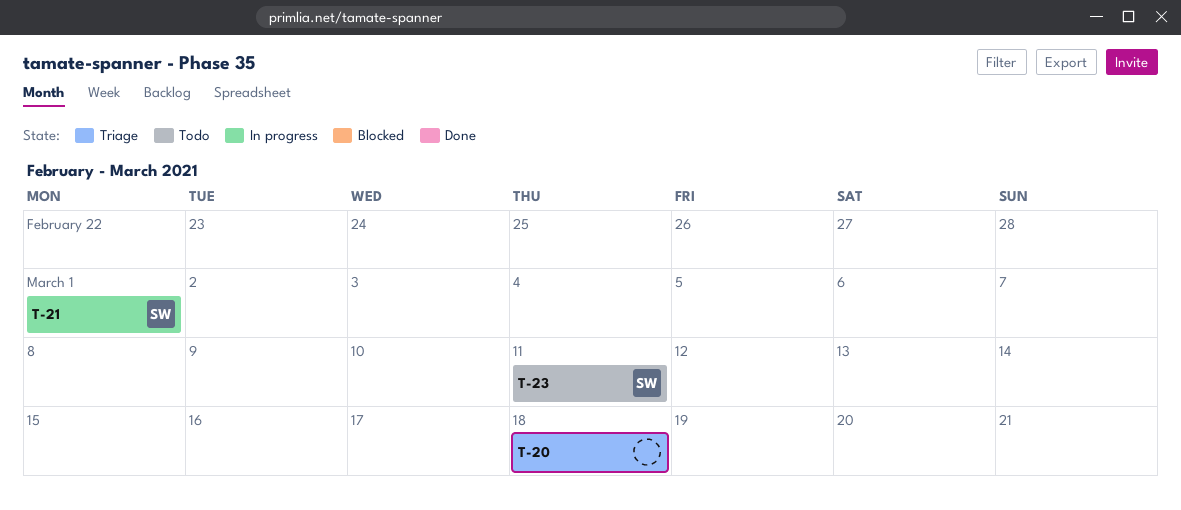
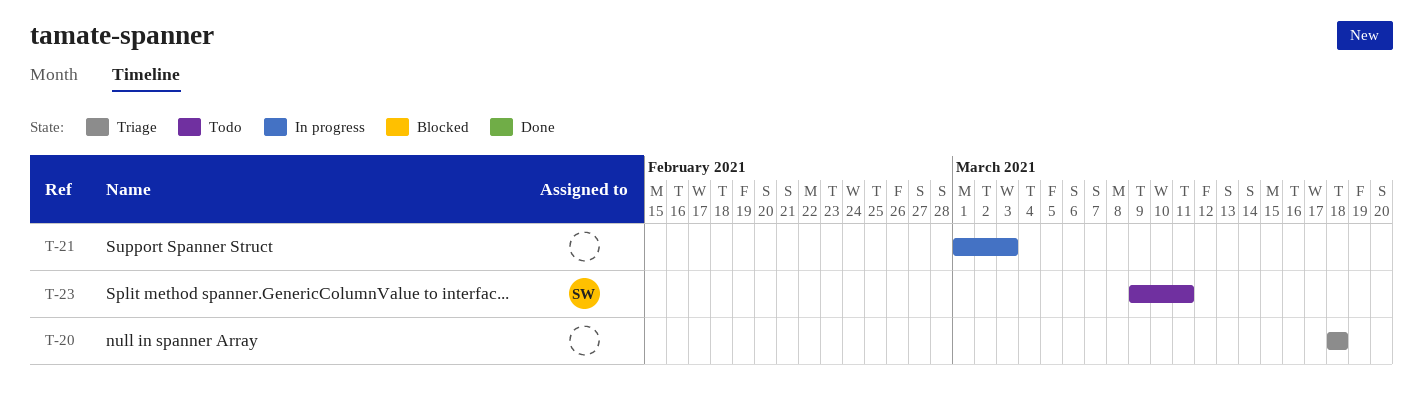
T-21, owner: SW -> none
T-21, due: Mar 1 -> Mar 3

